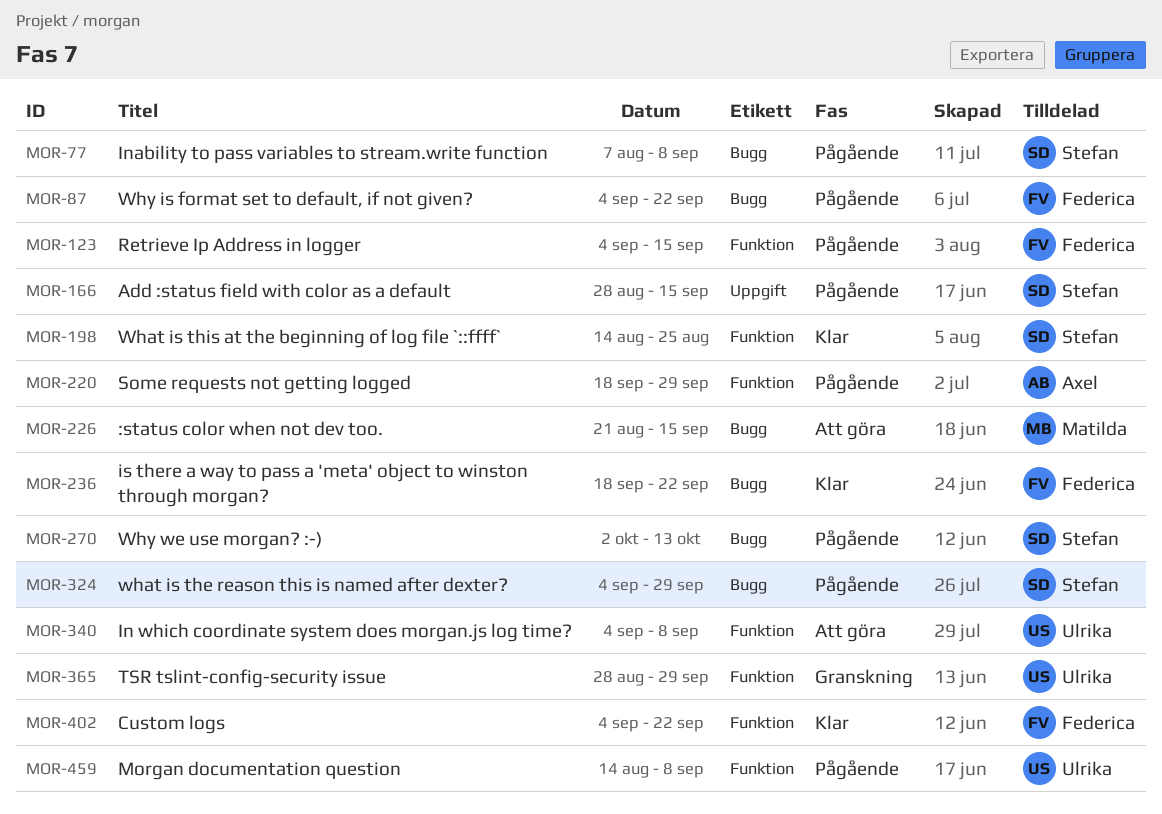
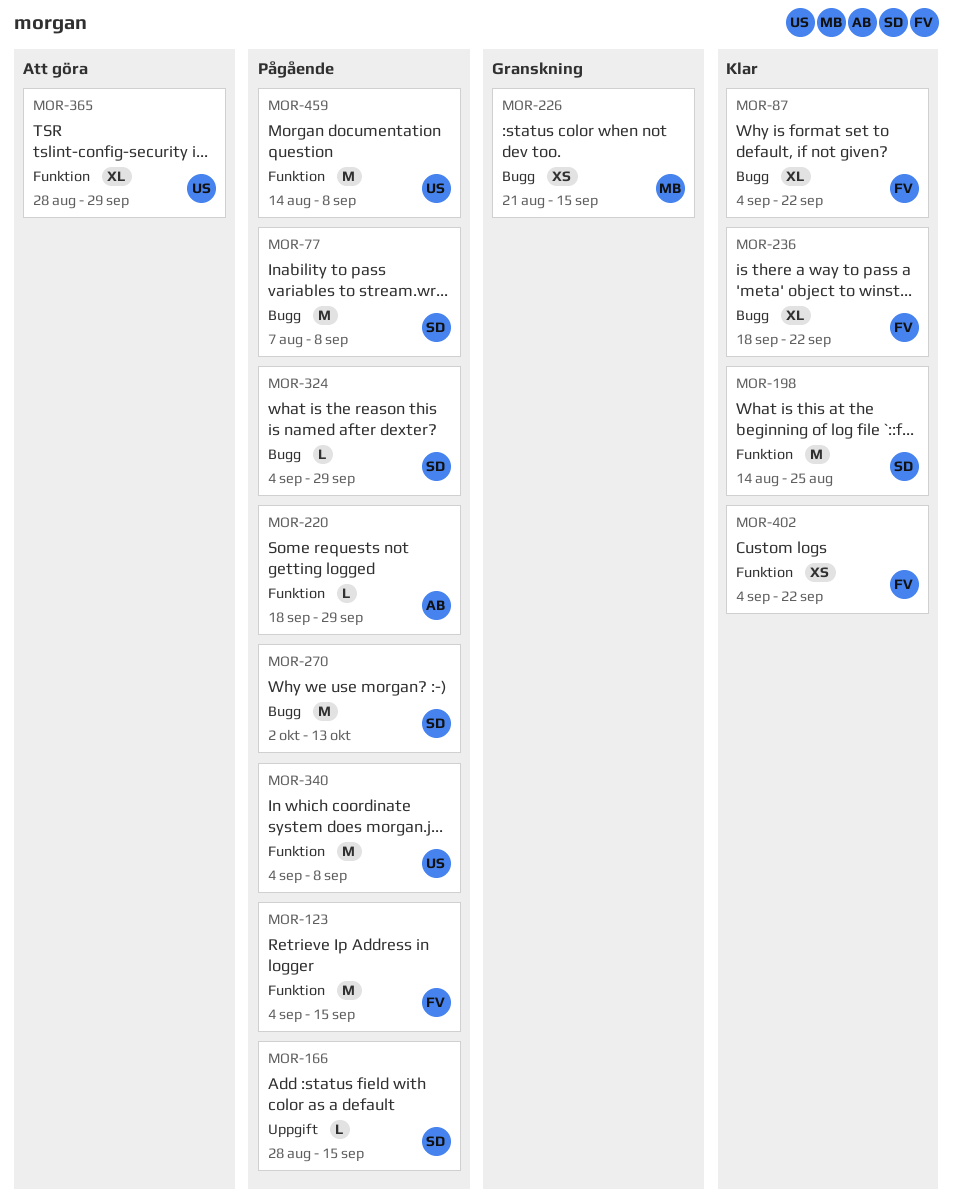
MOR-87, status: Pågående -> Klar
MOR-226, status: Att göra -> Granskning
MOR-340, status: Att göra -> Pågående
MOR-365, status: Granskning -> Att göra

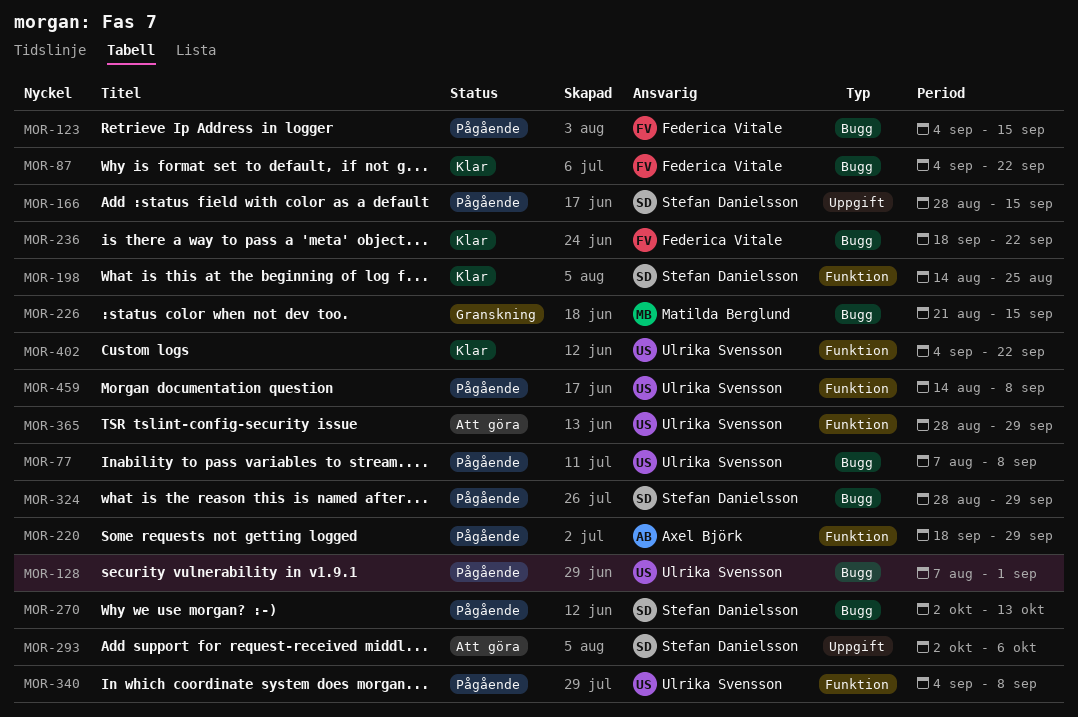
MOR-77, owner: Stefan Danielsson -> Ulrika Svensson
MOR-123, label: Funktion -> Bugg
MOR-128: none -> present
MOR-293: none -> present
MOR-324, start: Sep 4 -> Aug 28
MOR-402, owner: Federica Vitale -> Ulrika Svensson

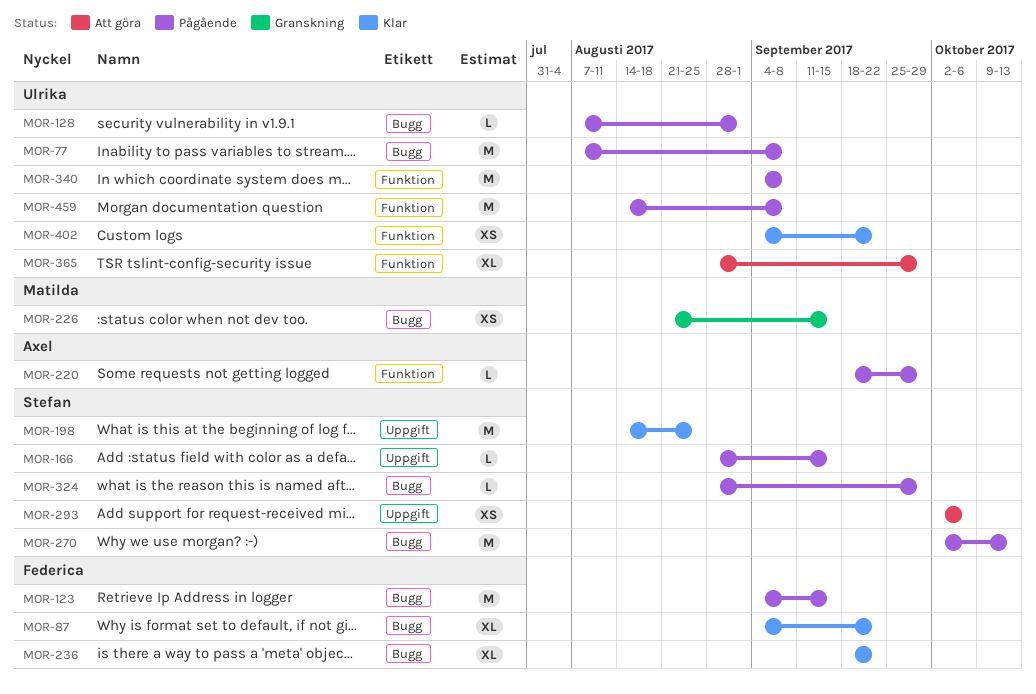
MOR-198, label: Funktion -> Uppgift

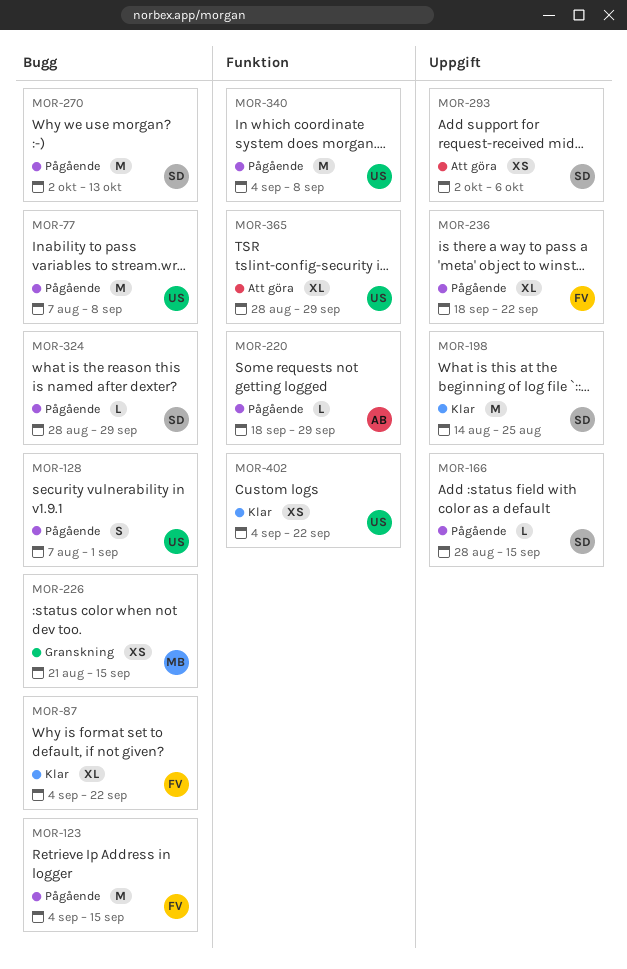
MOR-128, estimate: L -> S
MOR-236, status: Klar -> Pågående
MOR-236, label: Bugg -> Uppgift
MOR-459: present -> none

